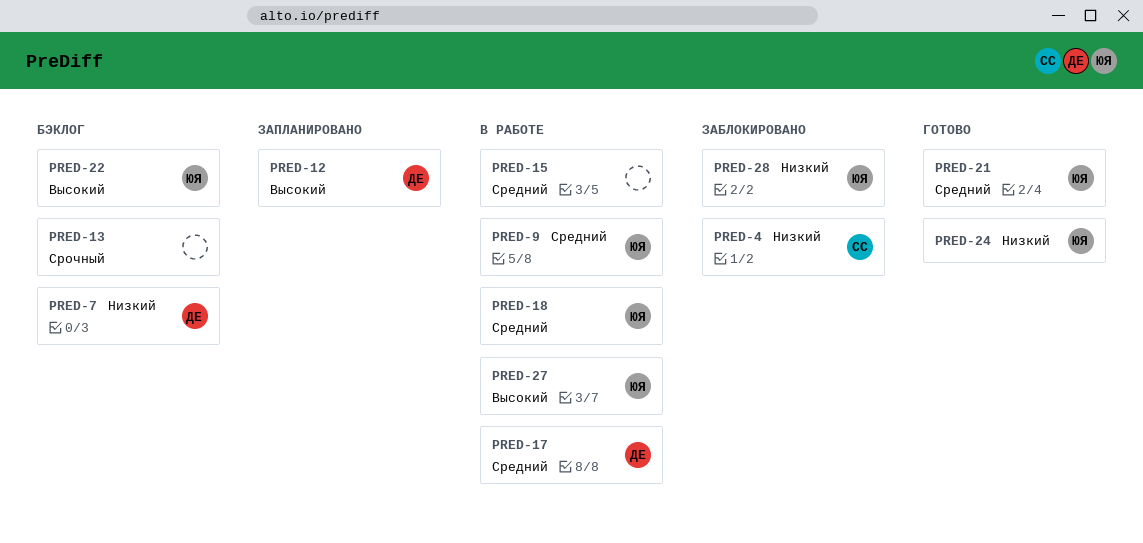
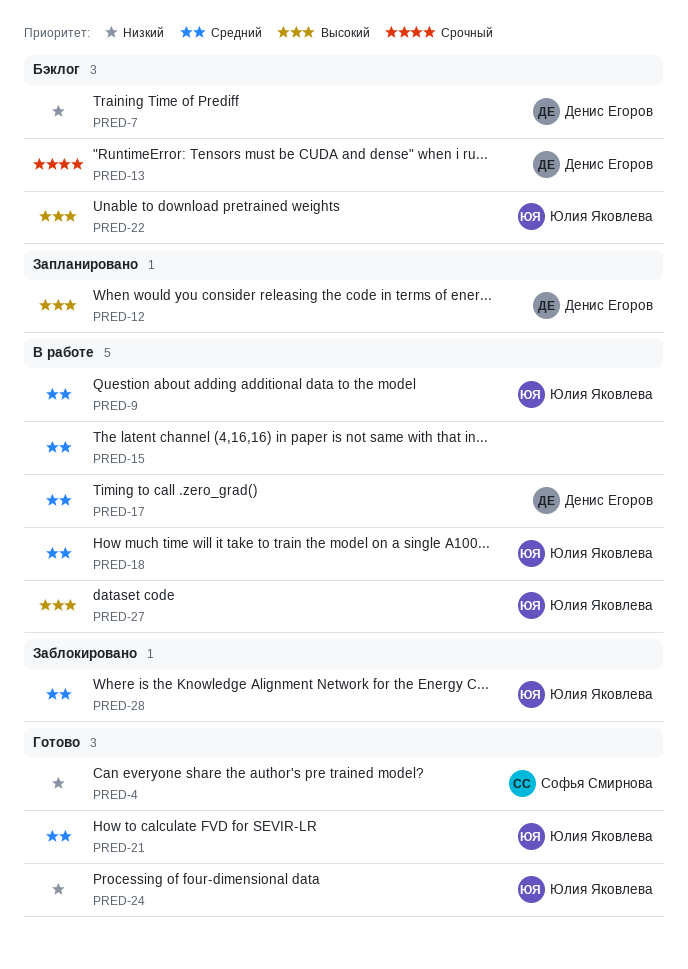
PRED-4, status: Заблокировано -> Готово
PRED-13, owner: none -> Денис Егоров
PRED-28, priority: Низкий -> Средний

